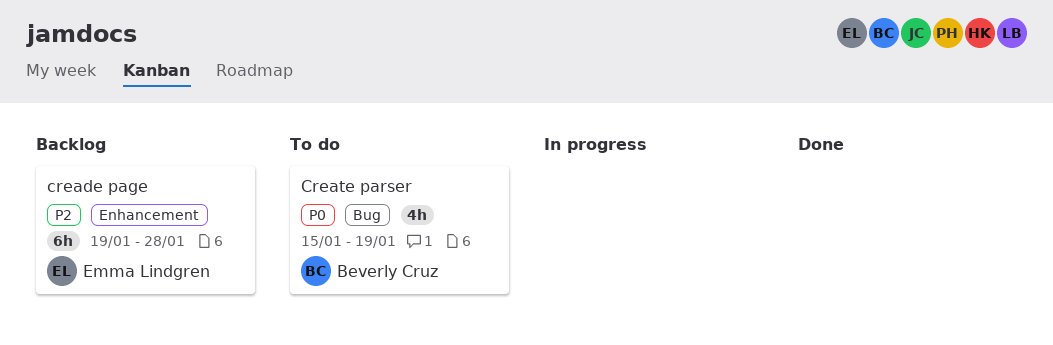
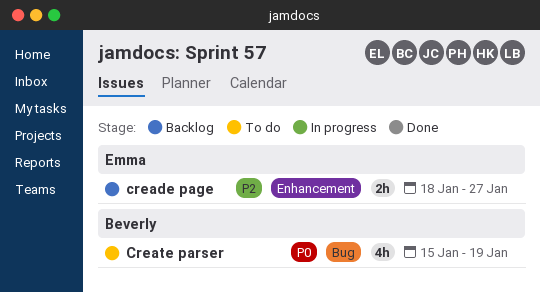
creade page, estimate: 6h -> 2h
creade page, start: Jan 19 -> Jan 18
creade page, due: Jan 28 -> Jan 27

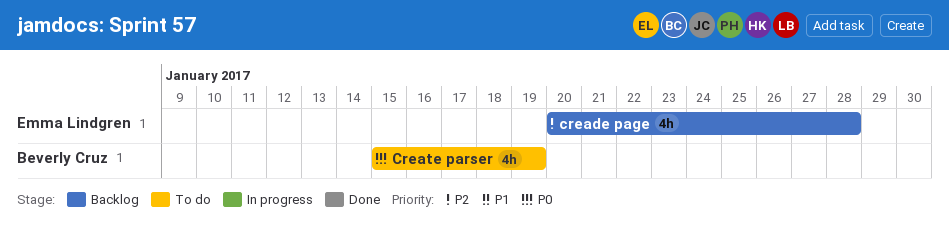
creade page, estimate: 2h -> 4h
creade page, start: Jan 18 -> Jan 20
creade page, due: Jan 27 -> Jan 28

